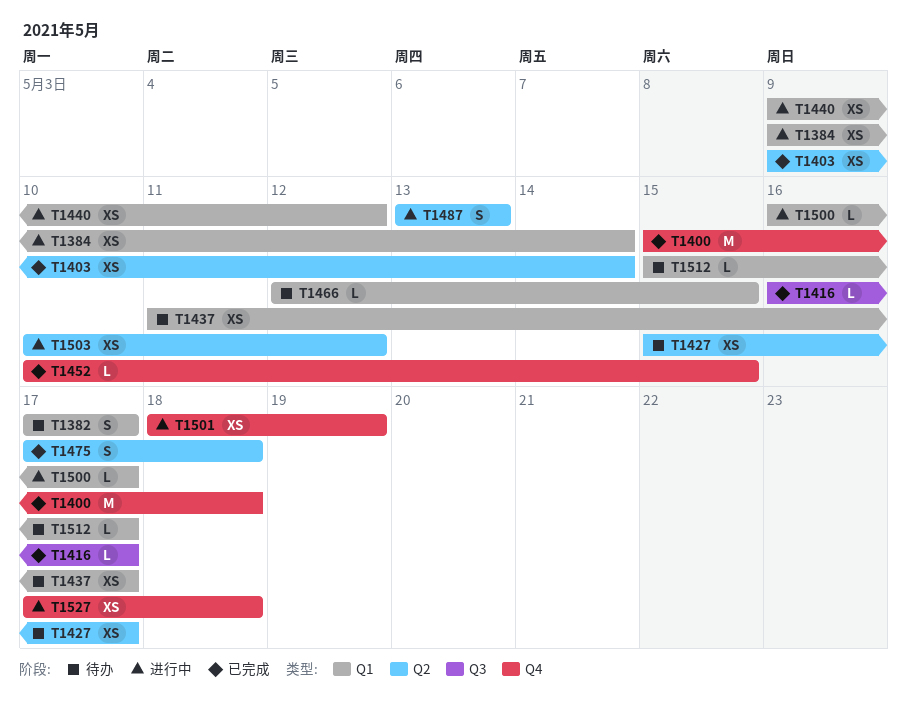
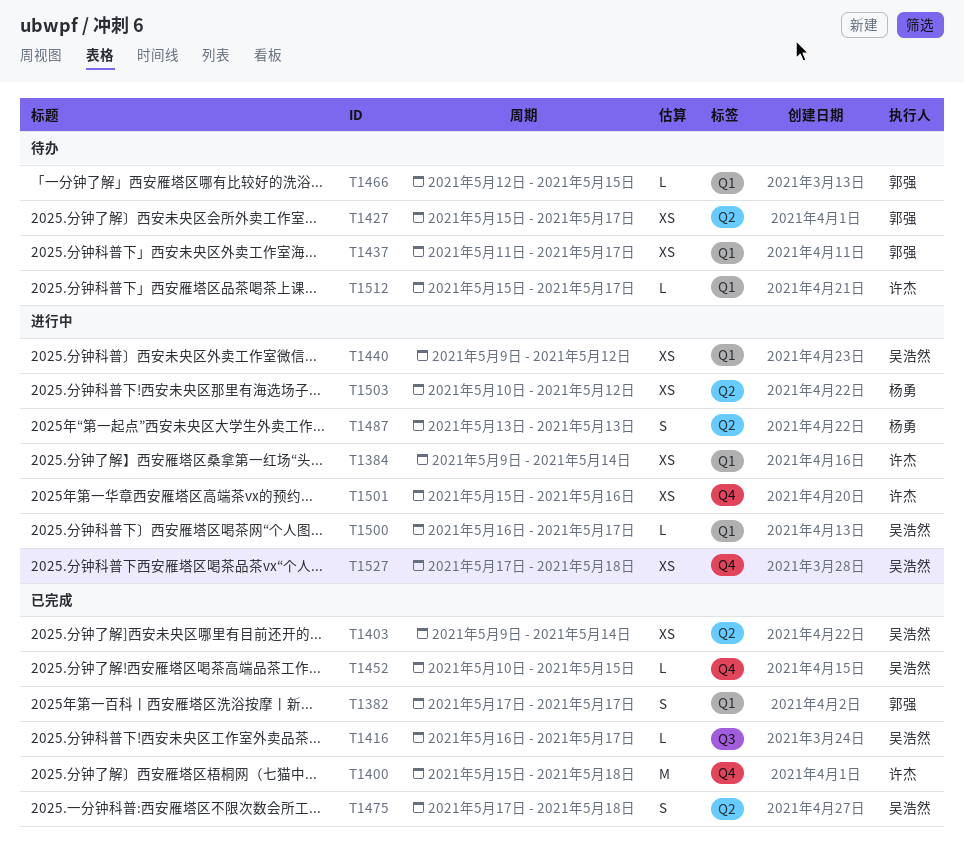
T1382, status: 待办 -> 已完成
T1501, start: May 18 -> May 15
T1501, due: May 19 -> May 16

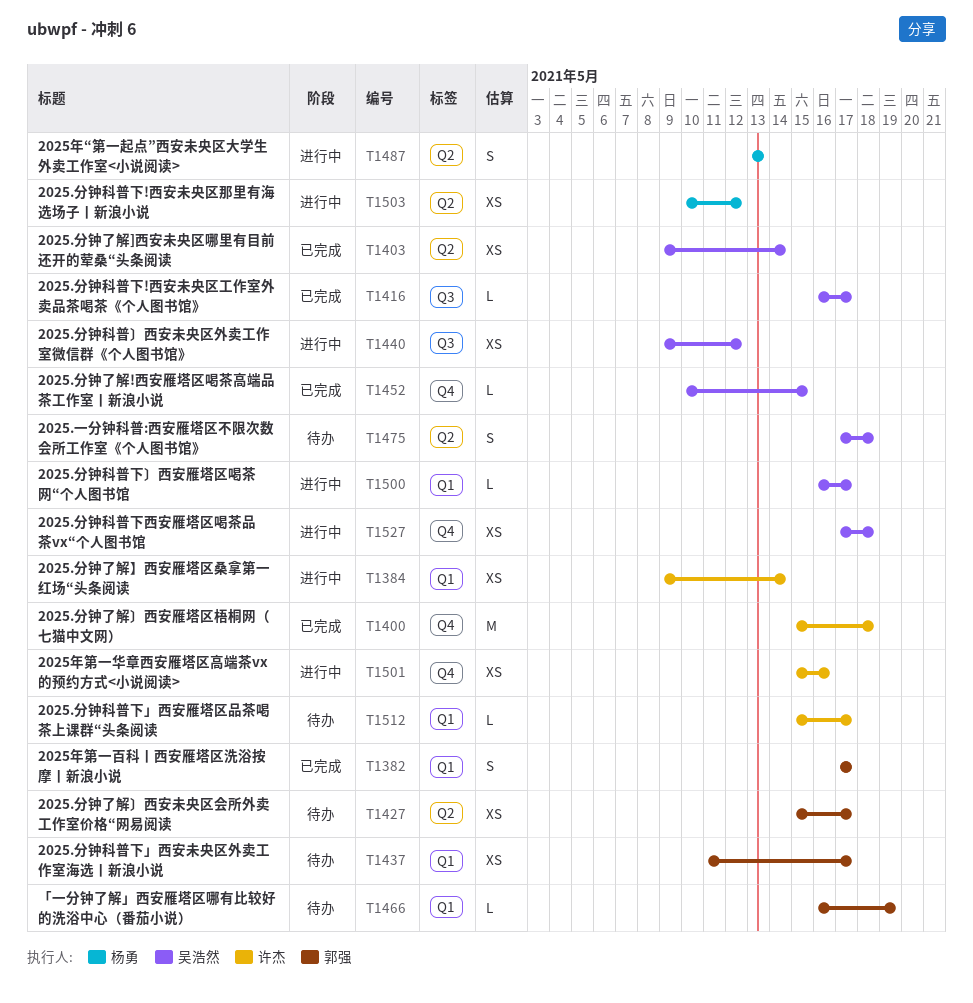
T1440, label: Q1 -> Q3
T1466, start: May 12 -> May 16
T1466, due: May 15 -> May 19
T1475, status: 已完成 -> 待办

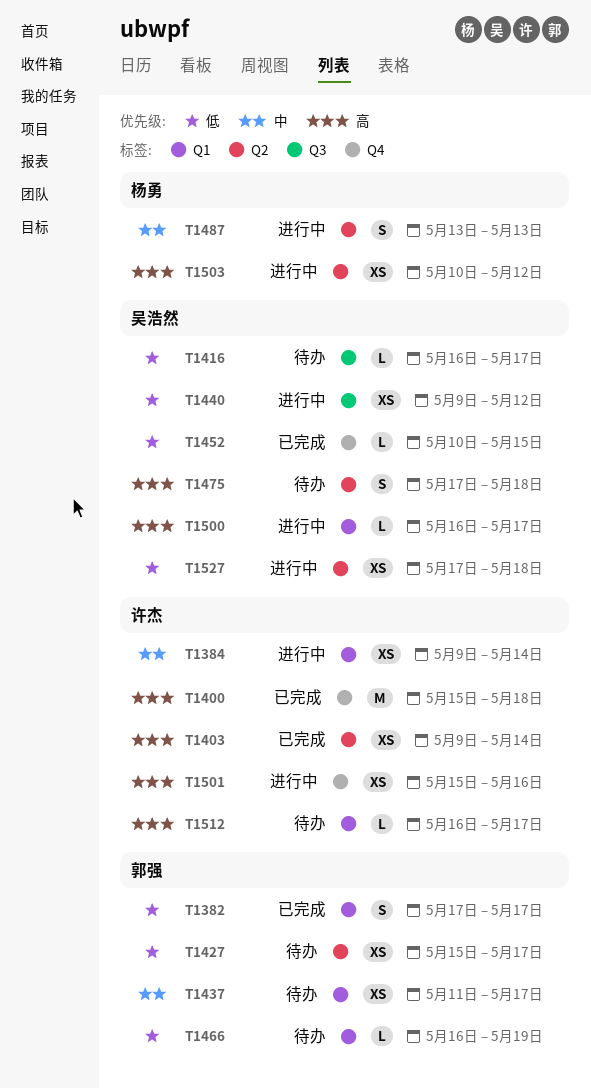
T1403, owner: 吴浩然 -> 许杰
T1416, status: 已完成 -> 待办
T1512, start: May 15 -> May 16
T1527, label: Q4 -> Q2

